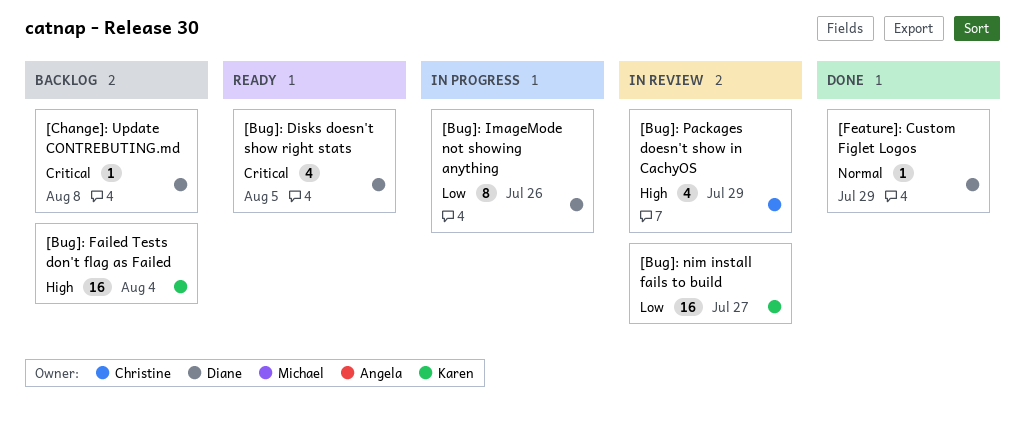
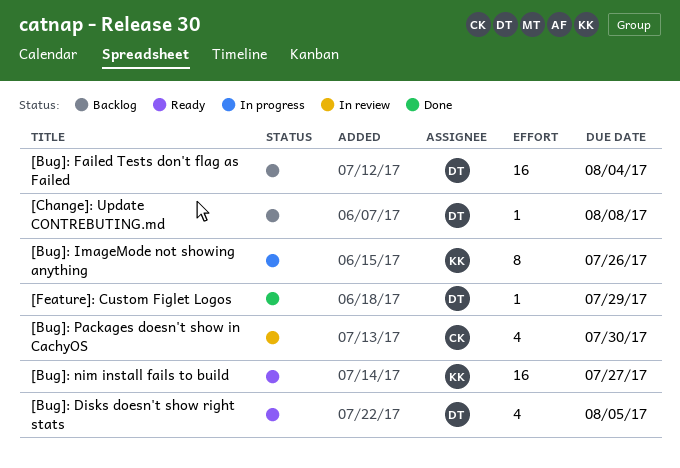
[Bug]: Failed Tests don't flag as Failed, owner: Karen -> Diane
[Bug]: ImageMode not showing anything, owner: Diane -> Karen
[Bug]: nim install fails to build, status: In review -> Ready
[Bug]: Packages doesn't show in CachyOS, due: Jul 29 -> Jul 30

